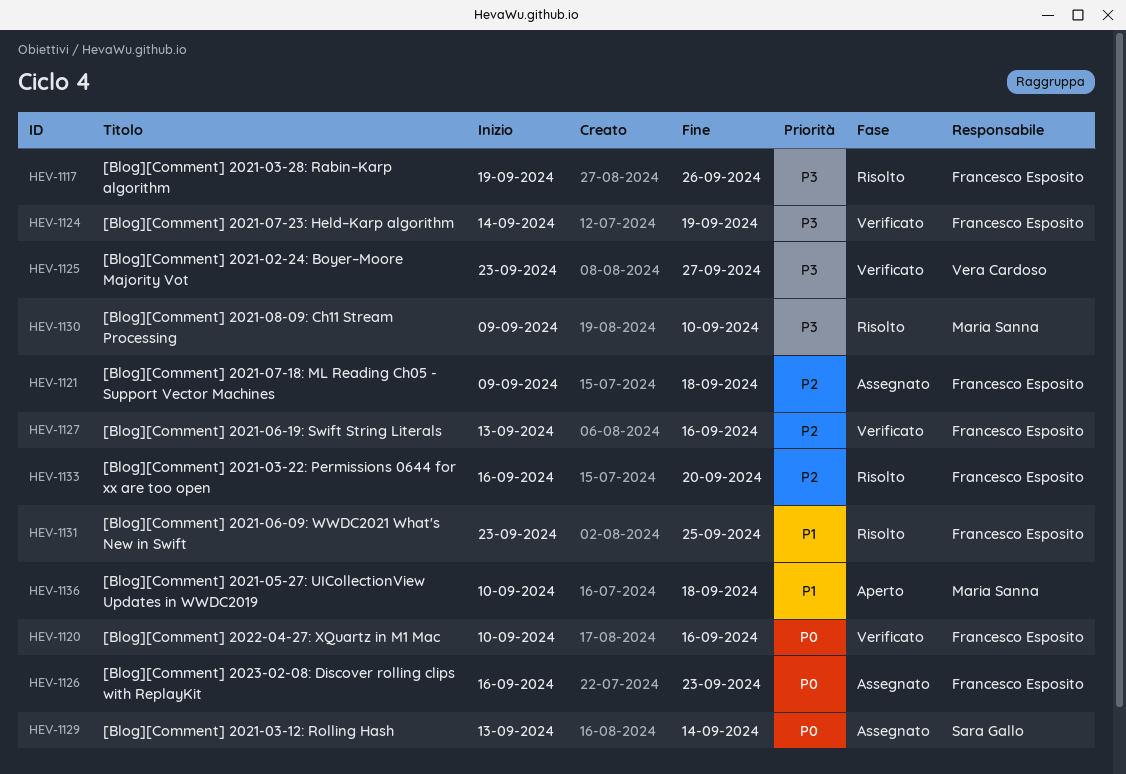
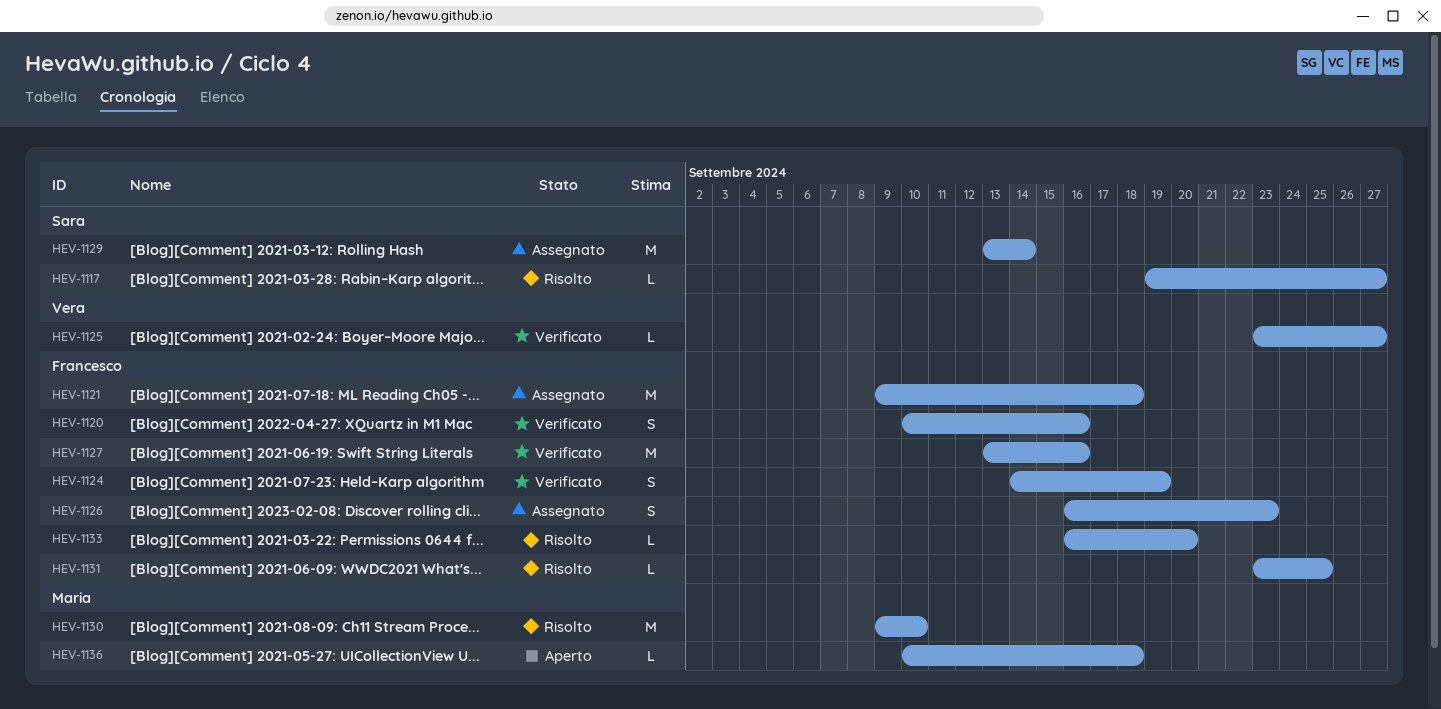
HEV-1117, owner: Francesco Esposito -> Sara Gallo
HEV-1117, due: Sep 26 -> Sep 27

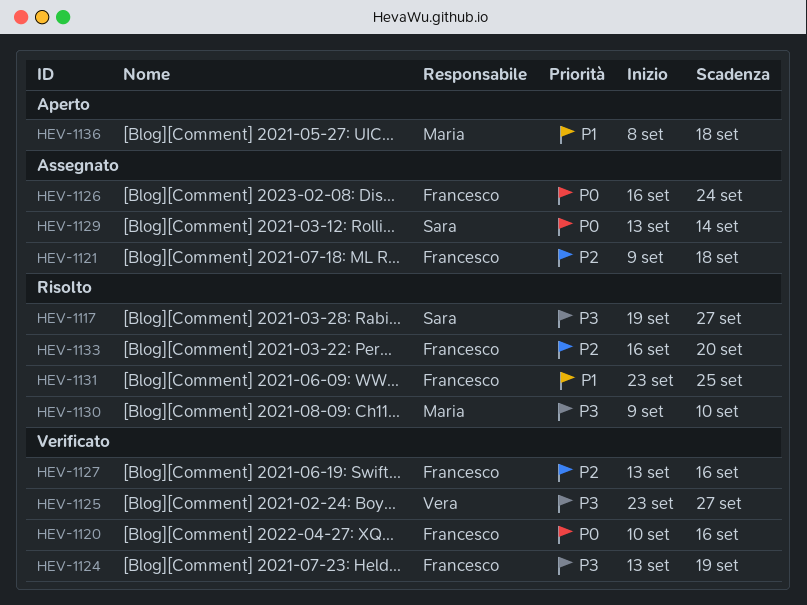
HEV-1124, start: Sep 14 -> Sep 13
HEV-1126, due: Sep 23 -> Sep 24
HEV-1136, start: Sep 10 -> Sep 8

